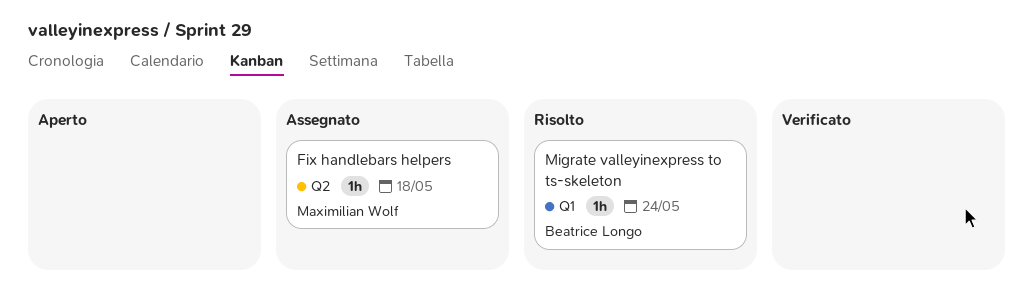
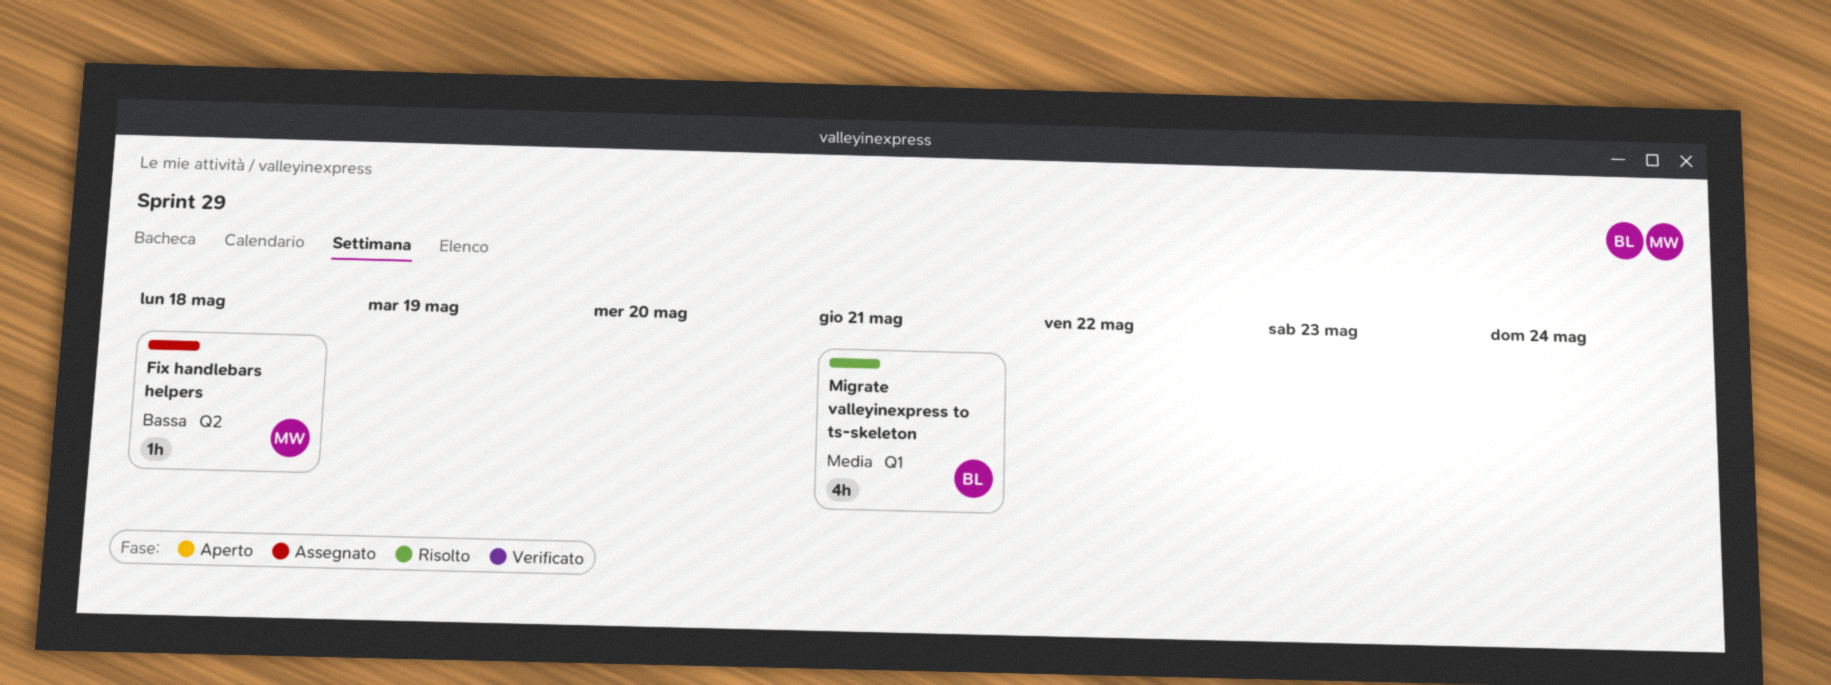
Migrate valleyinexpress to ts-skeleton, estimate: 1h -> 4h
Migrate valleyinexpress to ts-skeleton, due: May 24 -> May 21

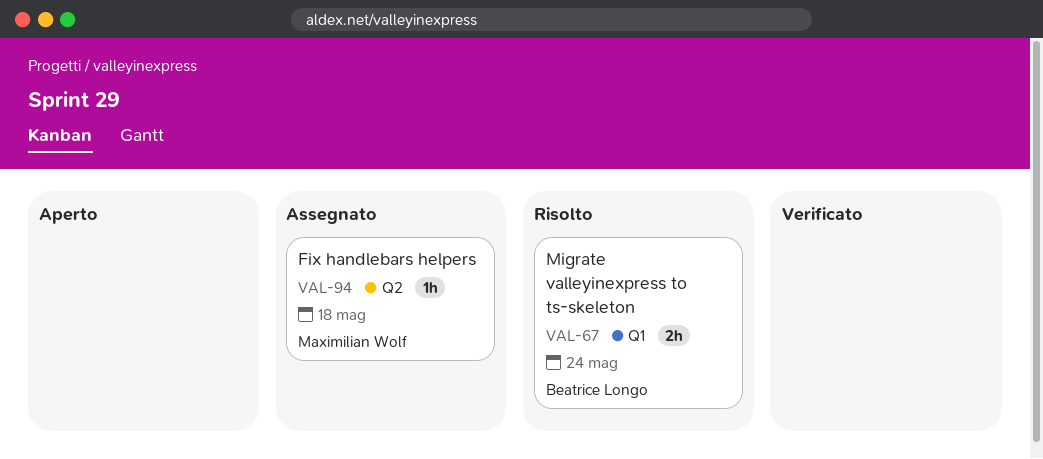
Migrate valleyinexpress to ts-skeleton, estimate: 4h -> 2h
Migrate valleyinexpress to ts-skeleton, due: May 21 -> May 24

